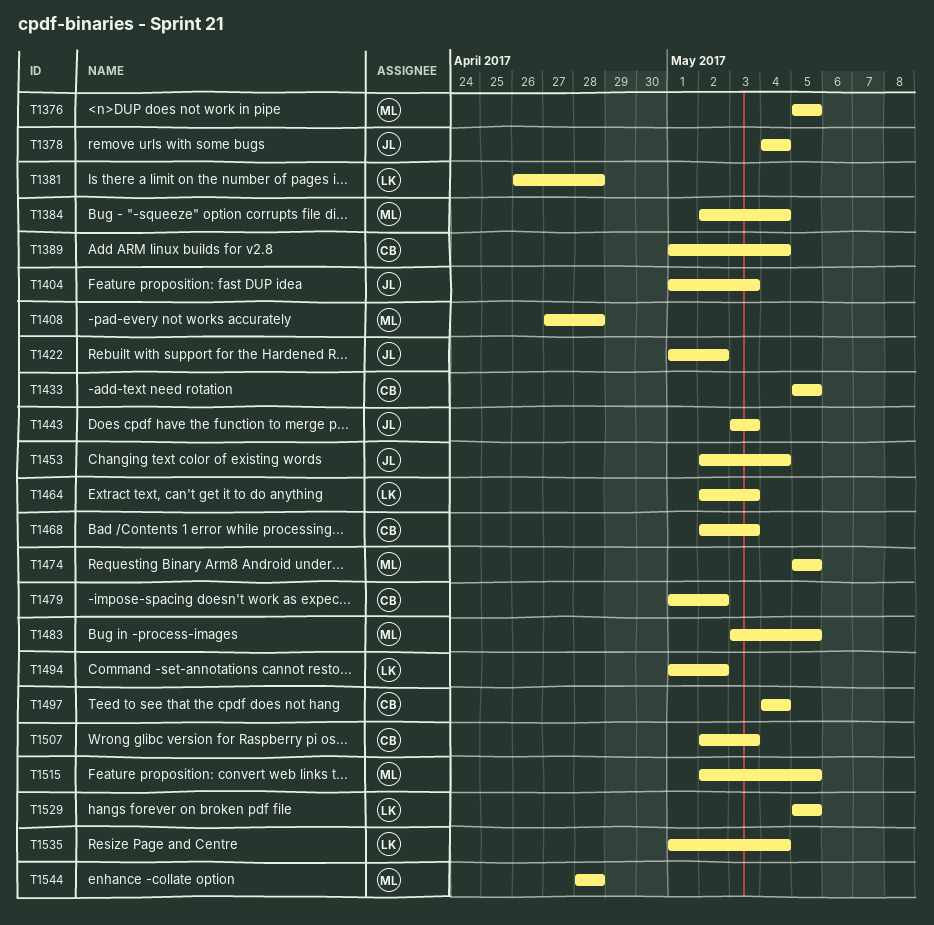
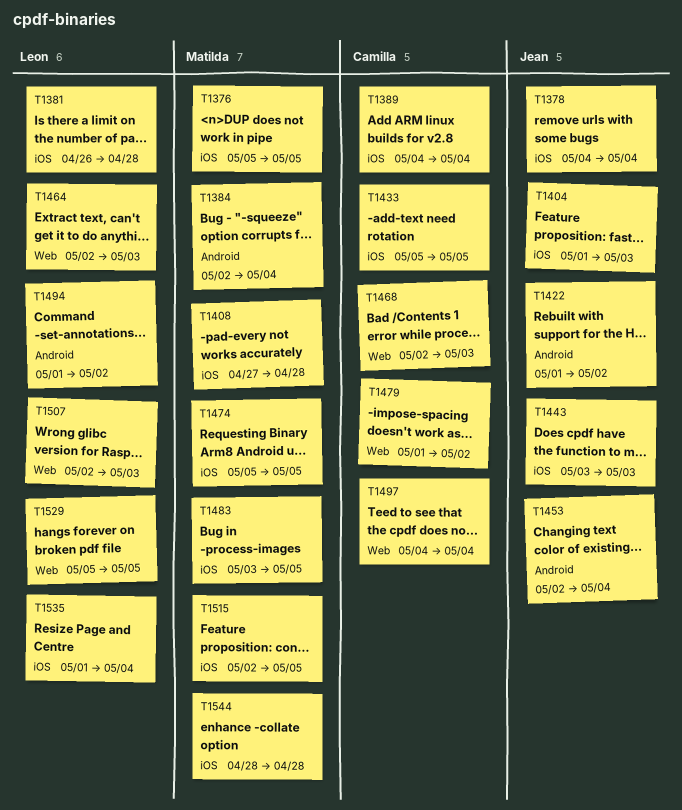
T1389, start: May 1 -> May 4
T1507, owner: Camilla -> Leon

